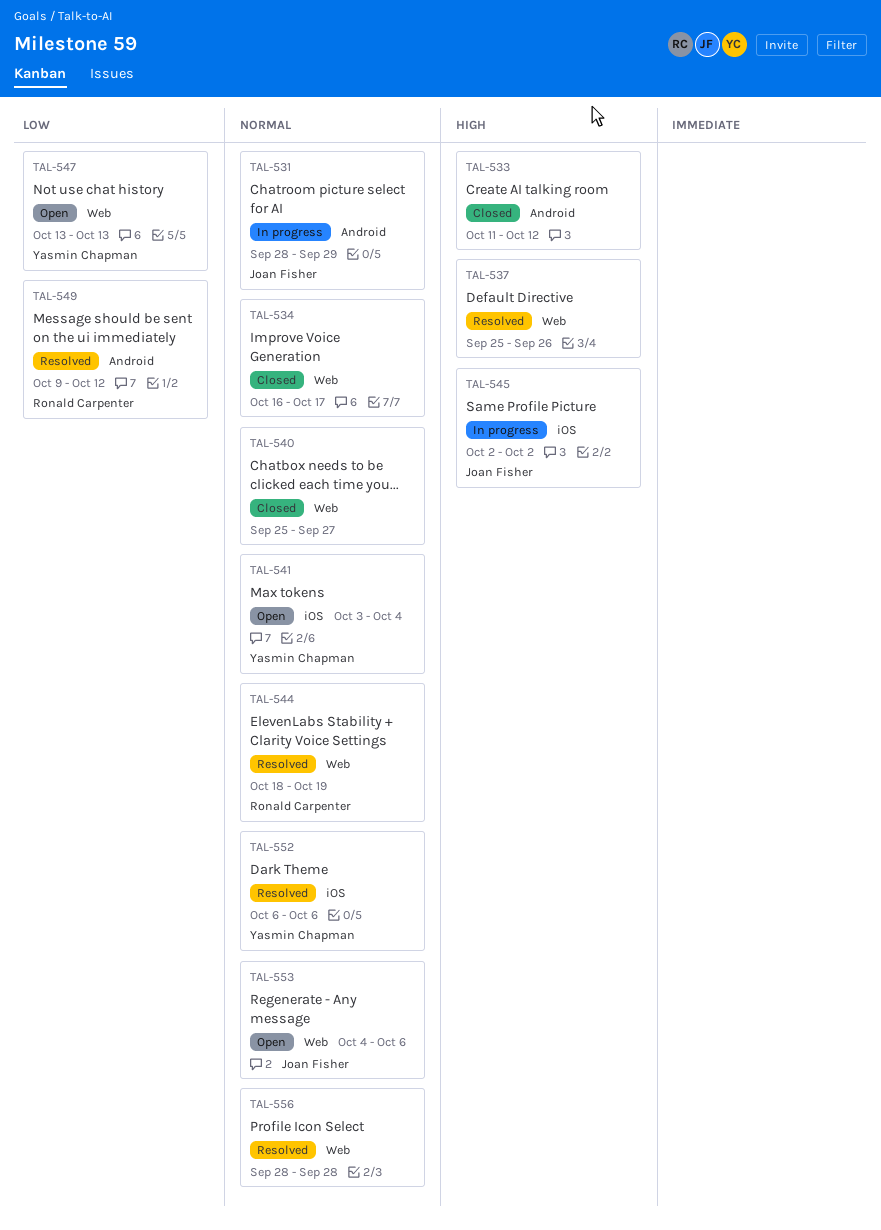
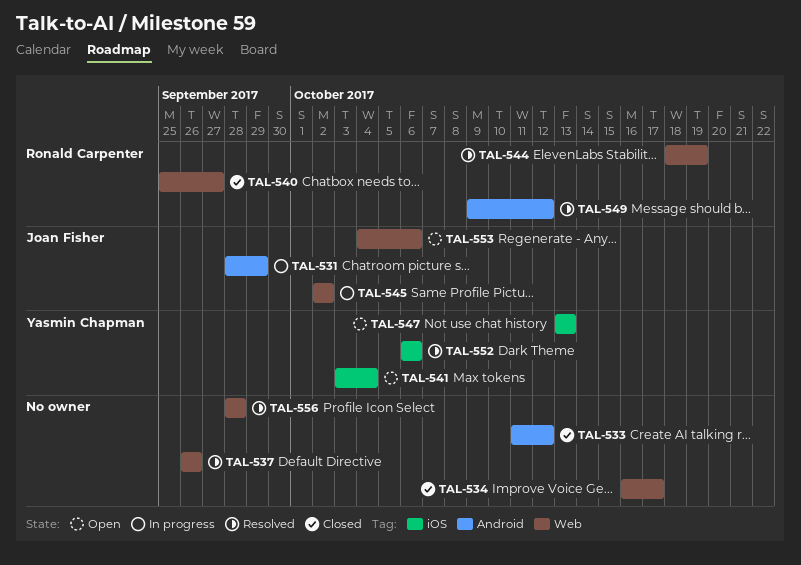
TAL-537, start: Sep 25 -> Sep 26
TAL-540, owner: none -> Ronald Carpenter
TAL-545, label: iOS -> Web
TAL-547, label: Web -> iOS

